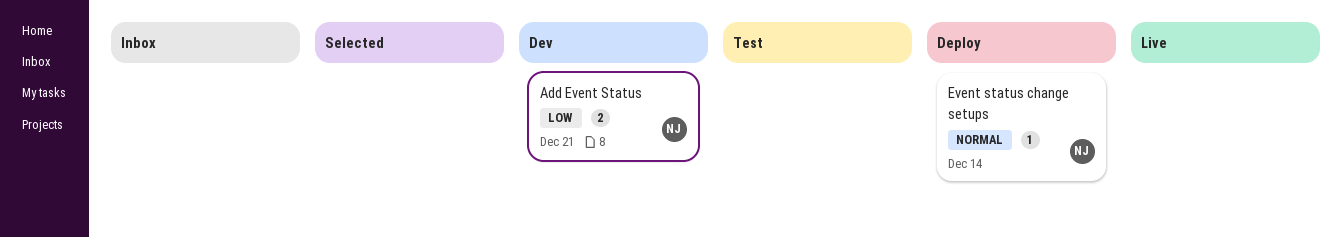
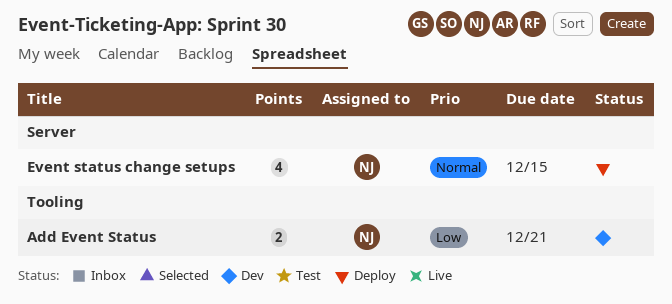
Event status change setups, estimate: 1 -> 4
Event status change setups, due: Dec 14 -> Dec 15

